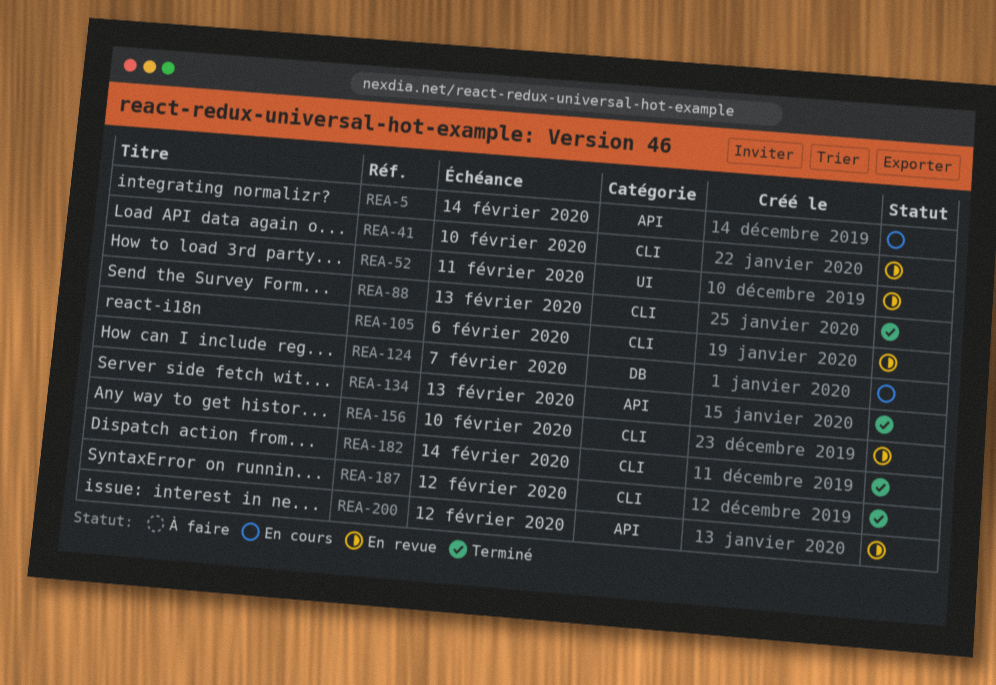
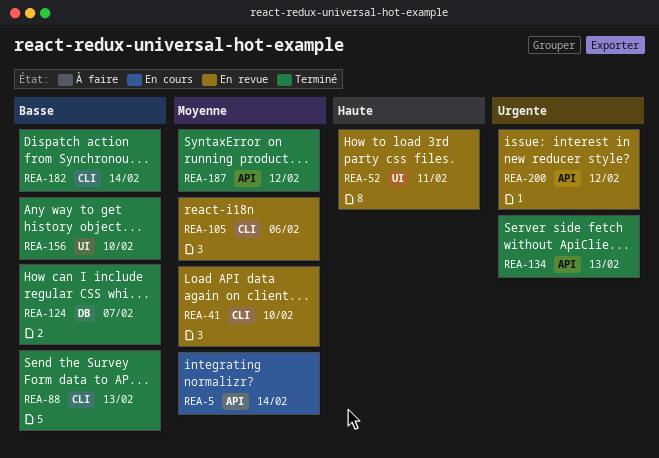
REA-124, status: En cours -> Terminé
REA-156, status: En revue -> Terminé
REA-156, label: CLI -> UI
REA-187, label: CLI -> API

